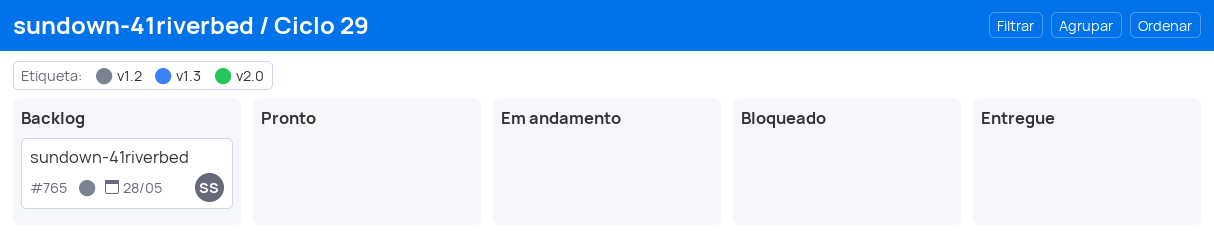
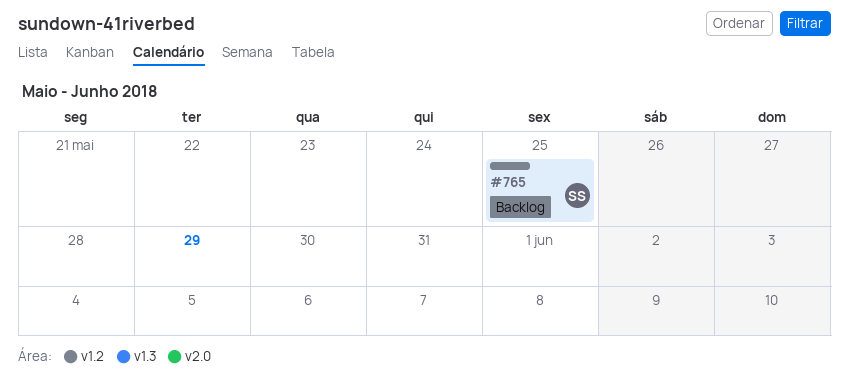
#765, due: May 28 -> May 25

